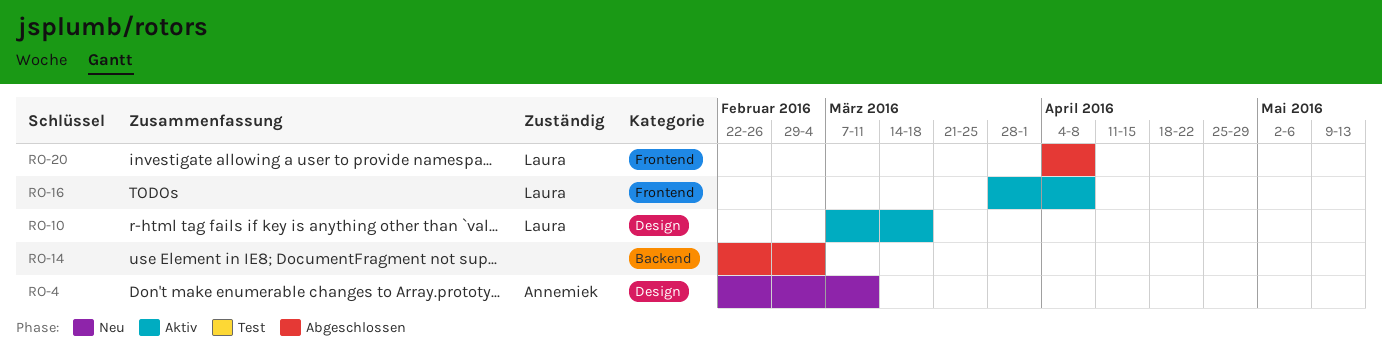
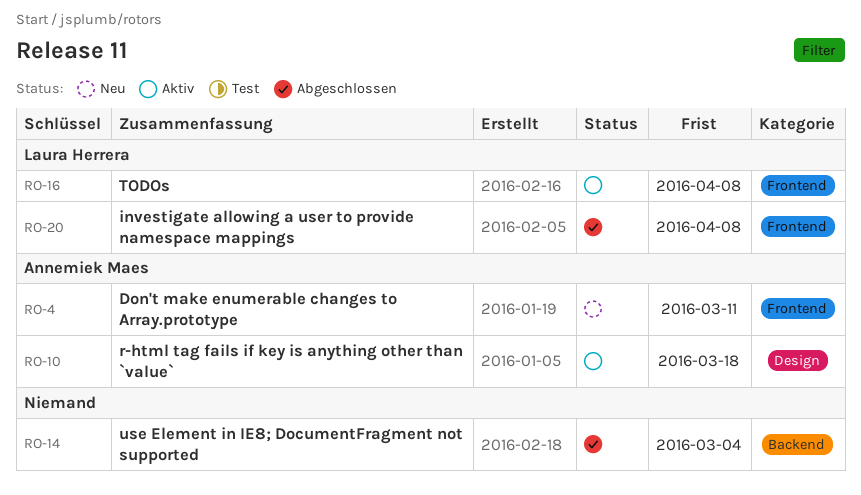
RO-4, label: Design -> Frontend
RO-10, owner: Laura Herrera -> Annemiek Maes

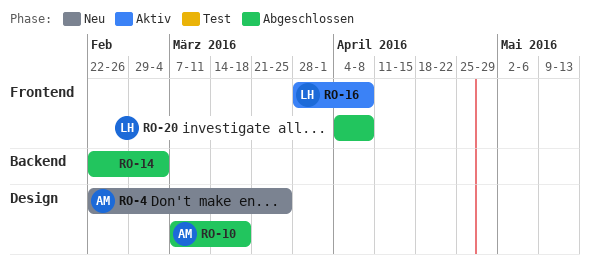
RO-4, label: Frontend -> Design
RO-4, due: Mar 11 -> Mar 25
RO-10, status: Aktiv -> Abgeschlossen

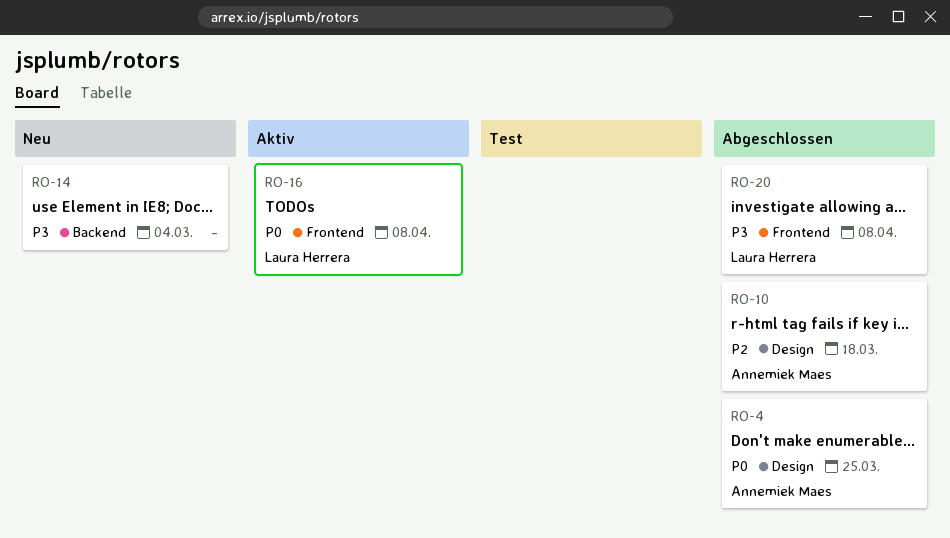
RO-4, status: Neu -> Abgeschlossen
RO-14, status: Abgeschlossen -> Neu

